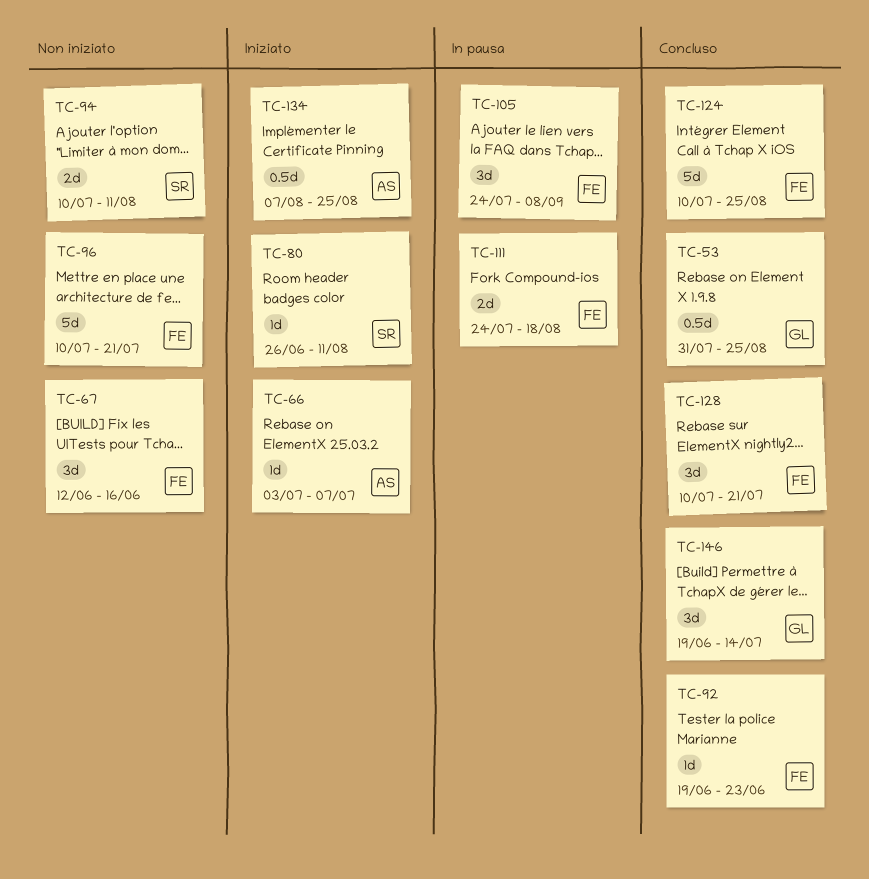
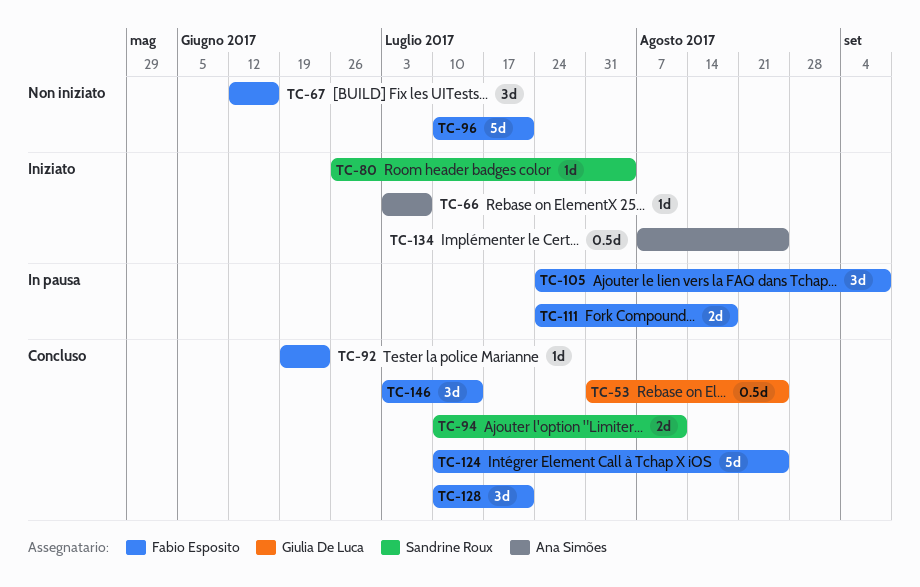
TC-80, due: Aug 11 -> Aug 4
TC-94, status: Non iniziato -> Concluso
TC-146, owner: Giulia De Luca -> Fabio Esposito
TC-146, start: Jun 19 -> Jul 3

